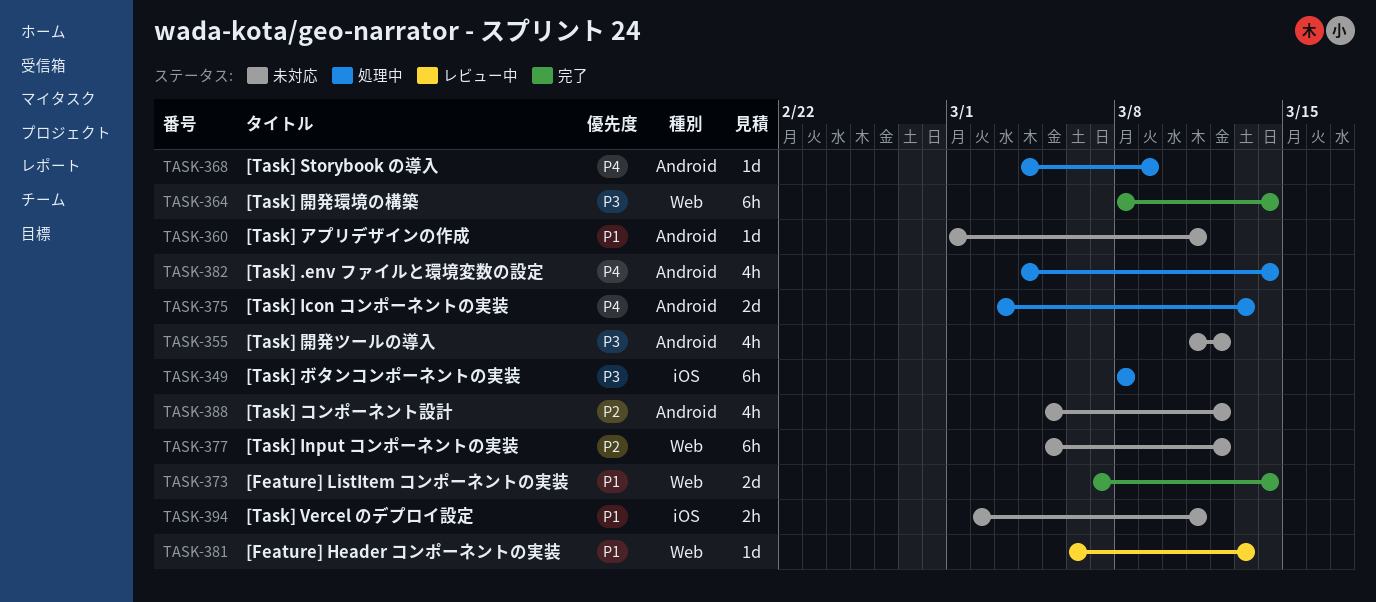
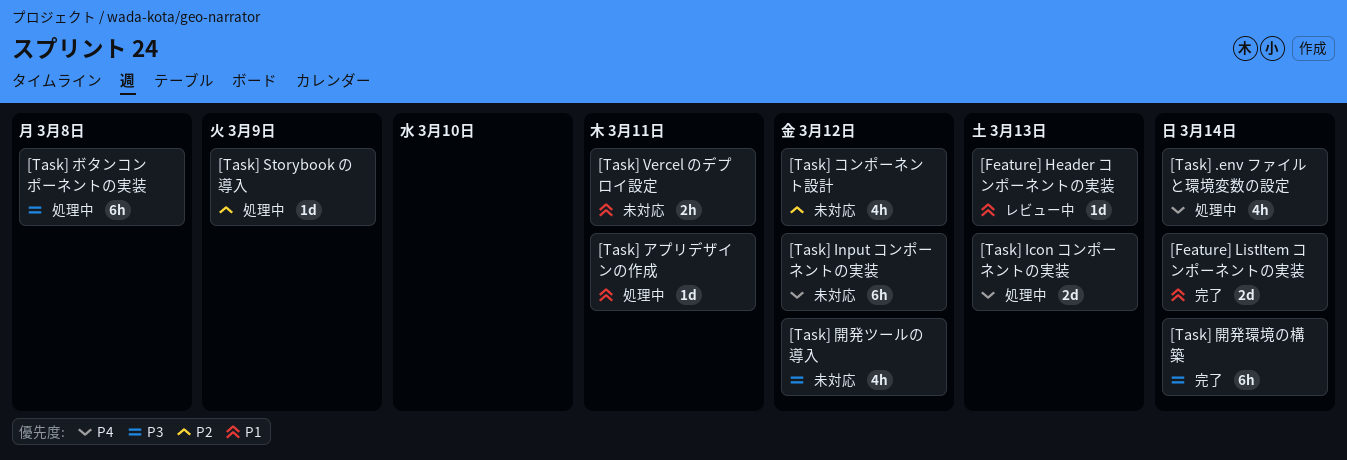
[Task] Input コンポーネントの実装, priority: P2 -> P4
[Task] Storybook の導入, priority: P4 -> P2
[Task] アプリデザインの作成, status: 未対応 -> 処理中

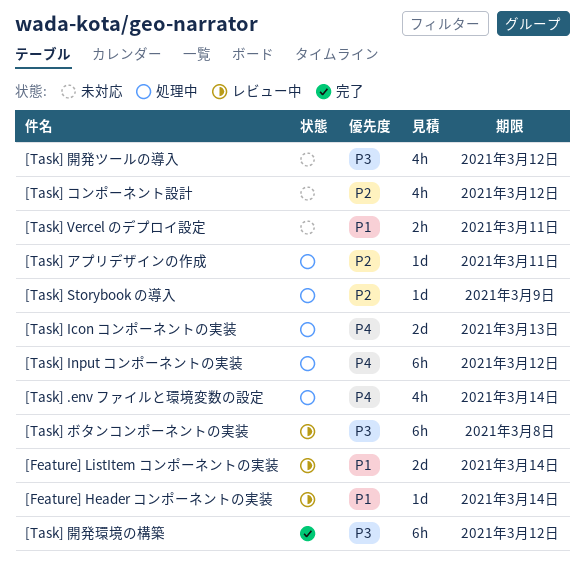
[Feature] Header コンポーネントの実装, due: Mar 13 -> Mar 14
[Feature] ListItem コンポーネントの実装, status: 完了 -> レビュー中
[Task] Input コンポーネントの実装, status: 未対応 -> 処理中
[Task] アプリデザインの作成, priority: P1 -> P2
[Task] ボタンコンポーネントの実装, status: 処理中 -> レビュー中
[Task] 開発環境の構築, due: Mar 14 -> Mar 12

